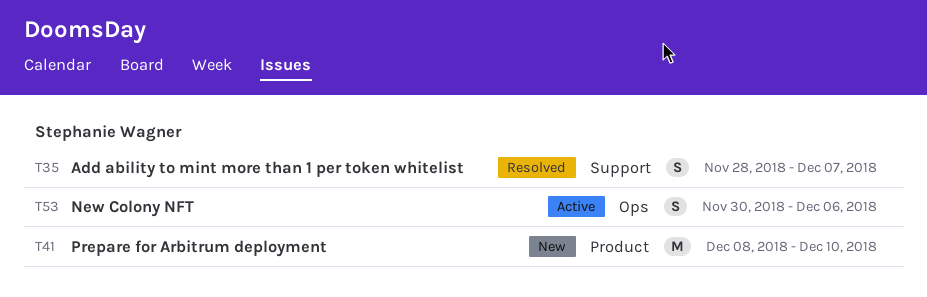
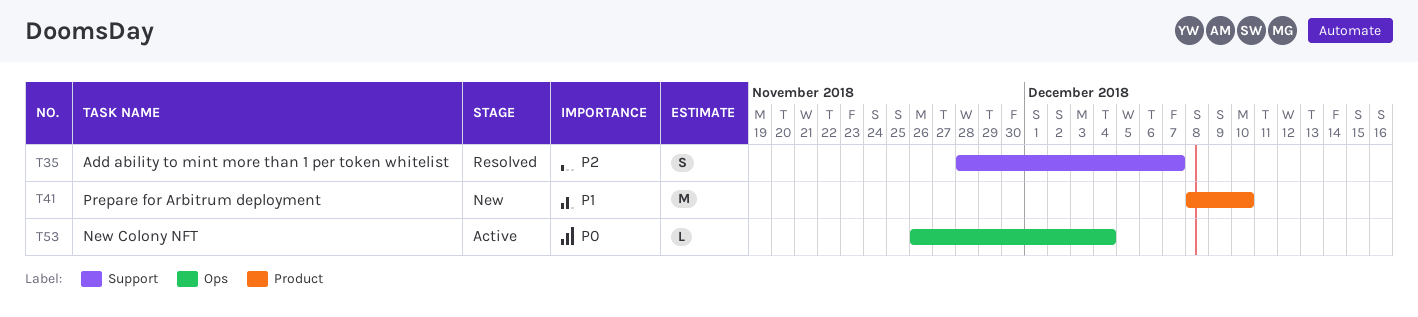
T53, estimate: S -> L
T53, start: Nov 30 -> Nov 26
T53, due: Dec 6 -> Dec 4

